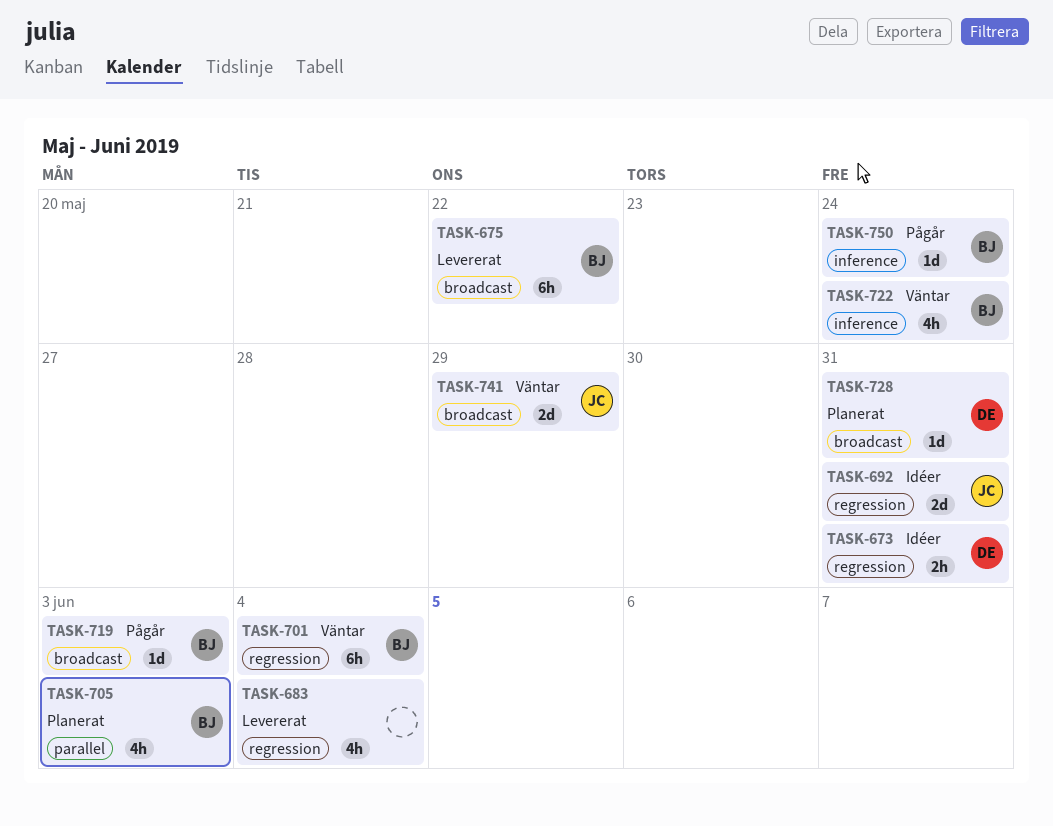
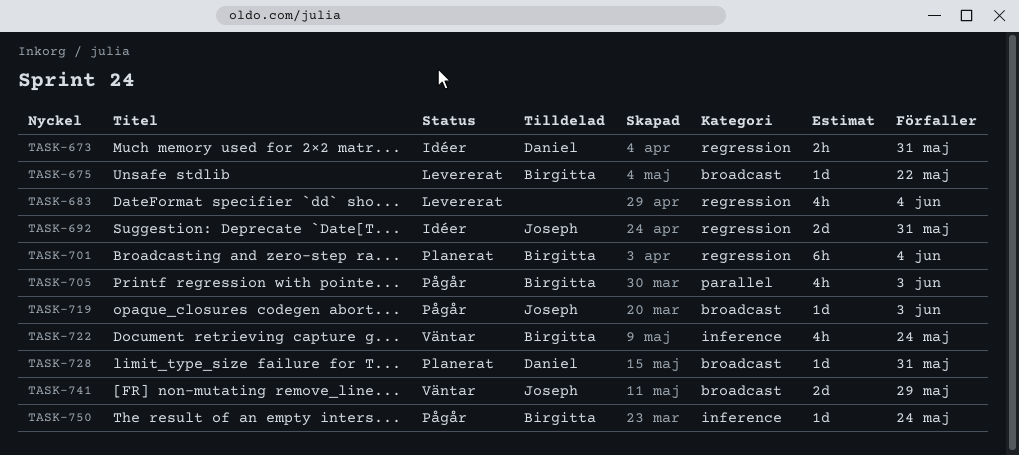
TASK-675, estimate: 6h -> 1d
TASK-701, status: Väntar -> Planerat
TASK-705, status: Planerat -> Pågår
TASK-719, owner: Birgitta -> Joseph

